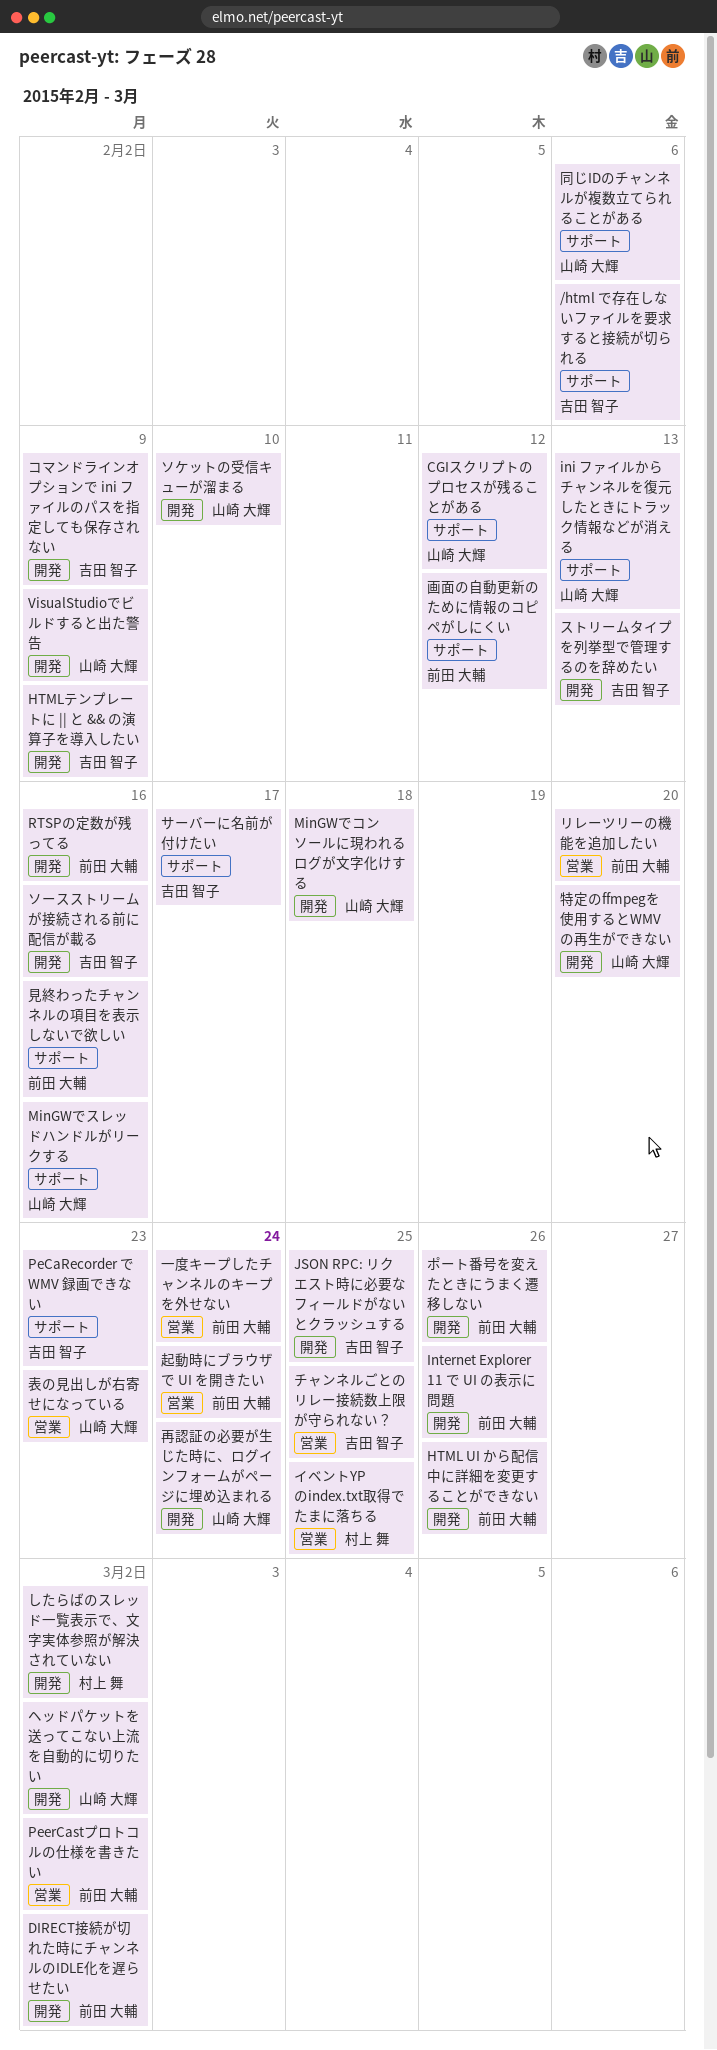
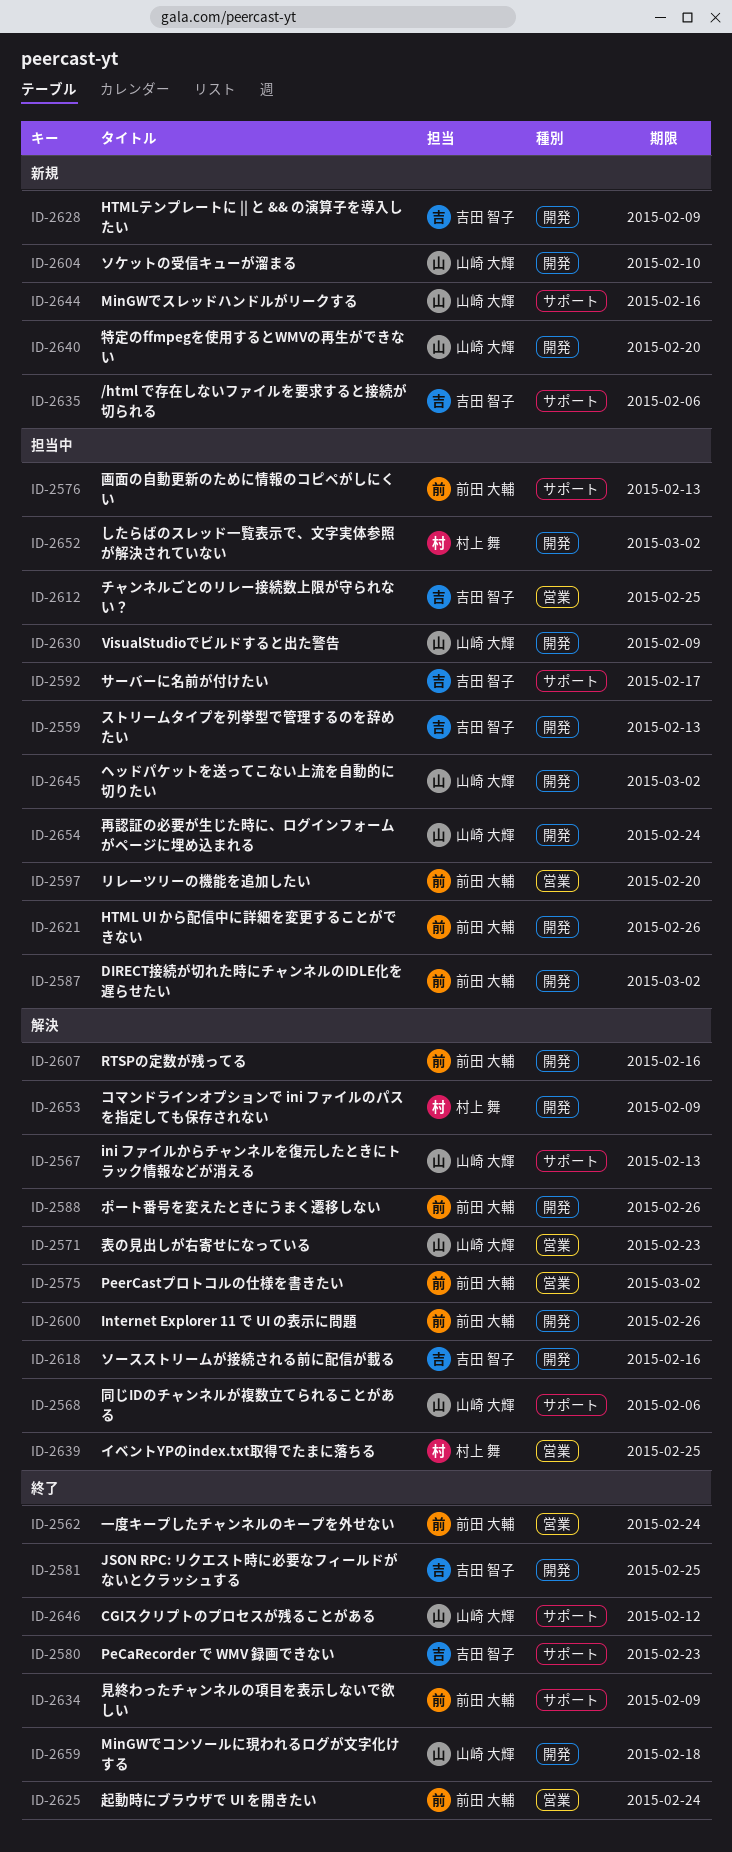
コマンドラインオプションで ini ファイルのパスを指定しても保存されない, owner: 吉田 智子 -> 村上 舞
画面の自動更新のために情報のコピペがしにくい, due: Feb 12 -> Feb 13
見終わったチャンネルの項目を表示しないで欲しい, due: Feb 16 -> Feb 9

